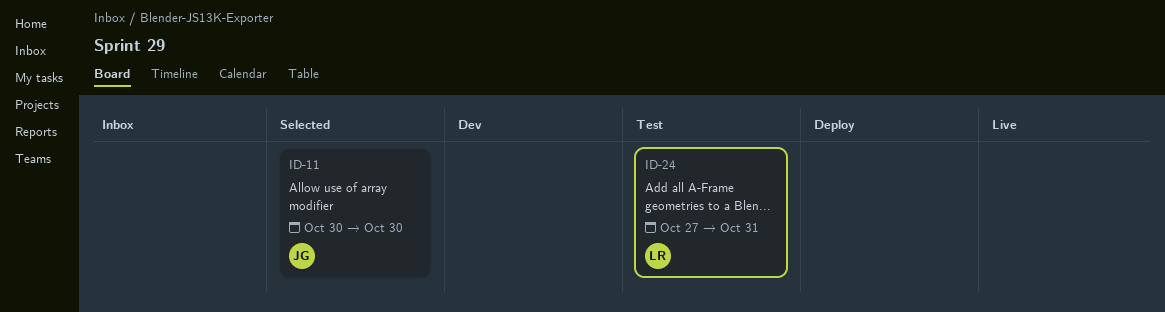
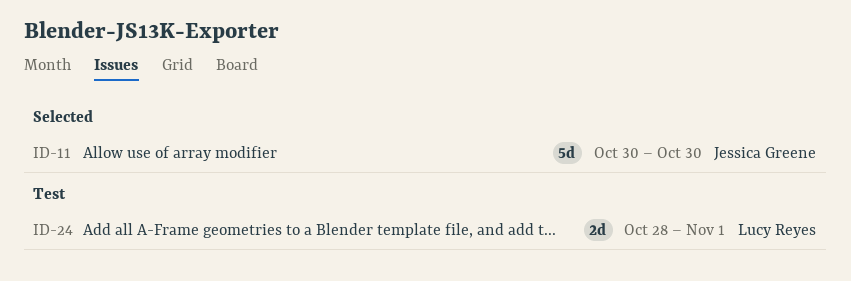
ID-24, start: Oct 27 -> Oct 28
ID-24, due: Oct 31 -> Nov 1

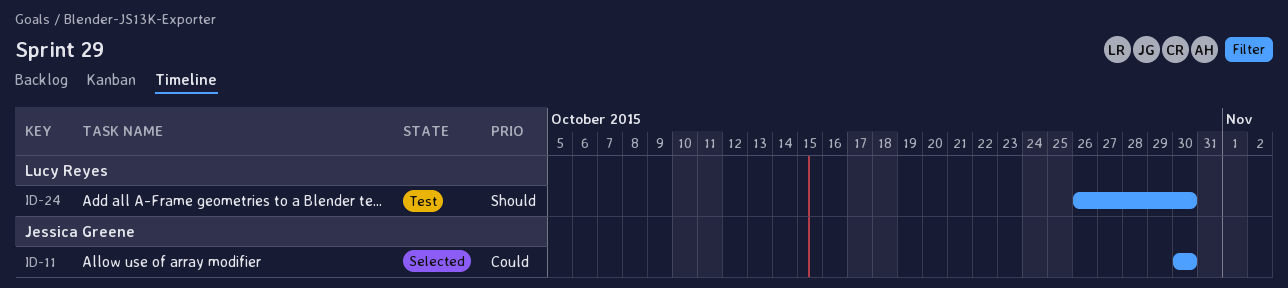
ID-24, start: Oct 28 -> Oct 26
ID-24, due: Nov 1 -> Oct 30

